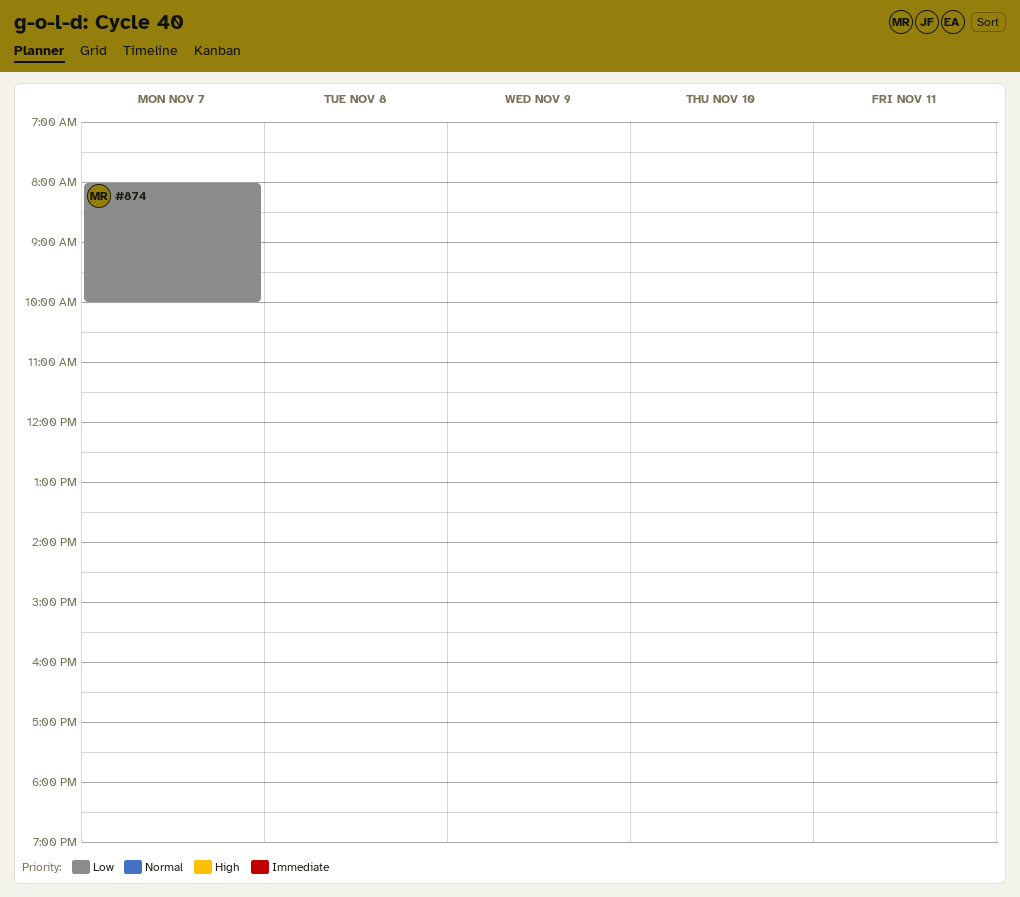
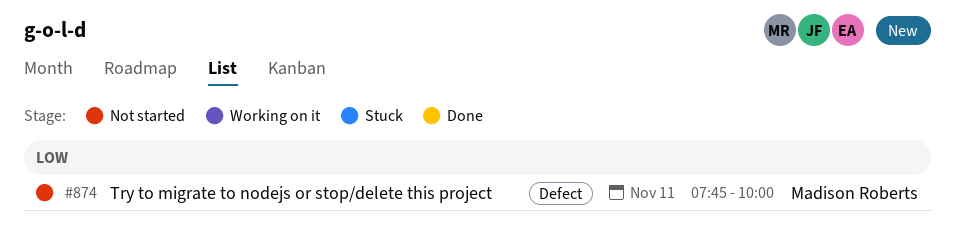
#874, day: Nov 7 -> Nov 11
#874, begins: 08:00 -> 07:45

